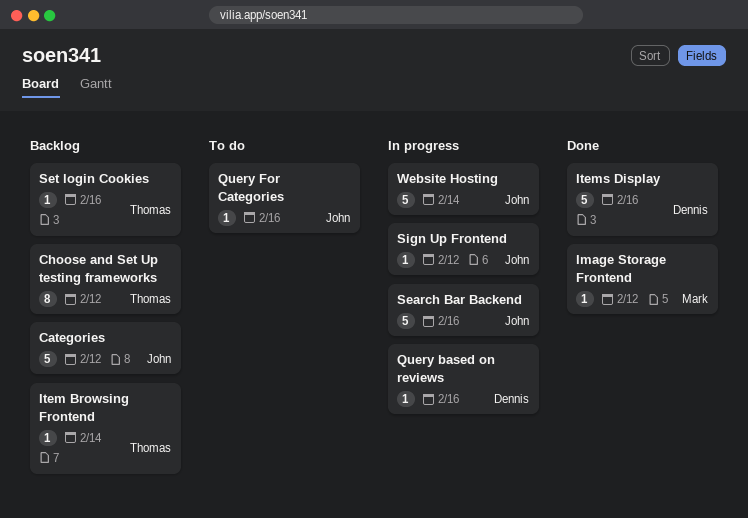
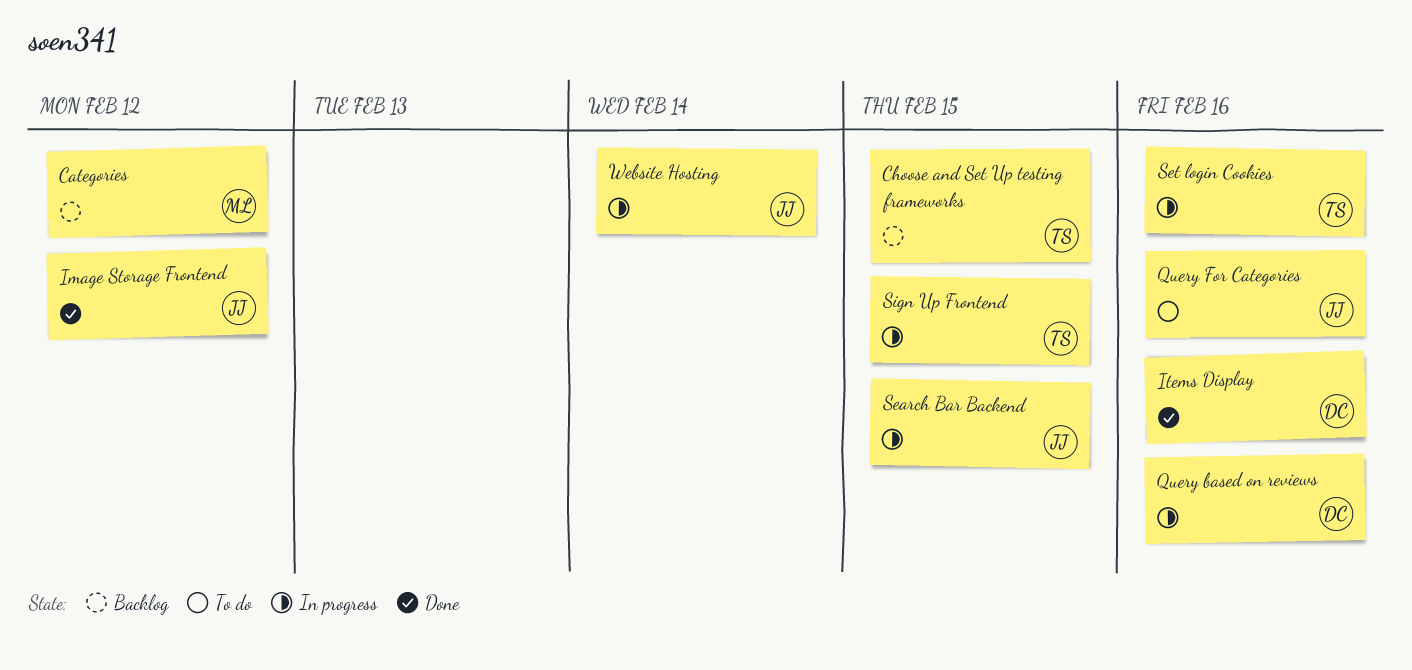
Categories, owner: John -> Mark
Choose and Set Up testing frameworks, due: Feb 12 -> Feb 15
Image Storage Frontend, owner: Mark -> John
Item Browsing Frontend: present -> none
Search Bar Backend, due: Feb 16 -> Feb 15
Set login Cookies, status: Backlog -> In progress
Sign Up Frontend, owner: John -> Thomas
Sign Up Frontend, due: Feb 12 -> Feb 15

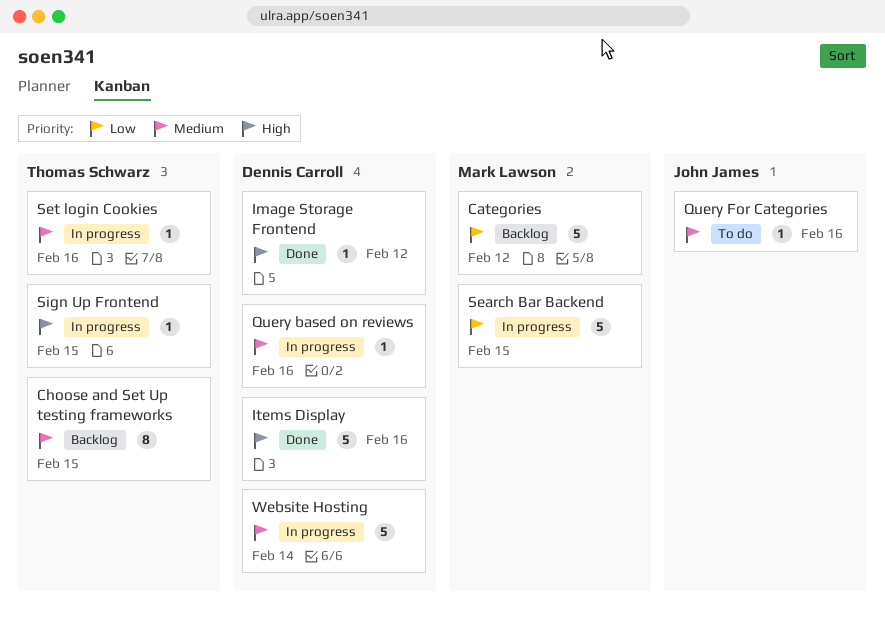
Image Storage Frontend, owner: John James -> Dennis Carroll
Search Bar Backend, owner: John James -> Mark Lawson
Website Hosting, owner: John James -> Dennis Carroll

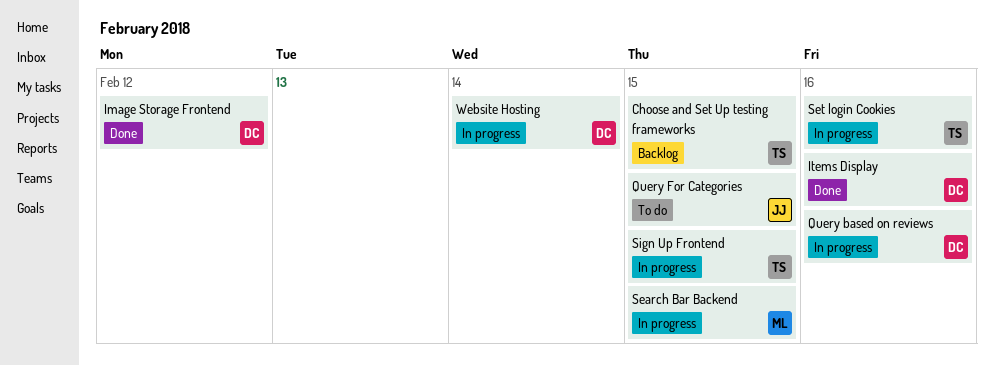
Categories: present -> none
Query For Categories, due: Feb 16 -> Feb 15

